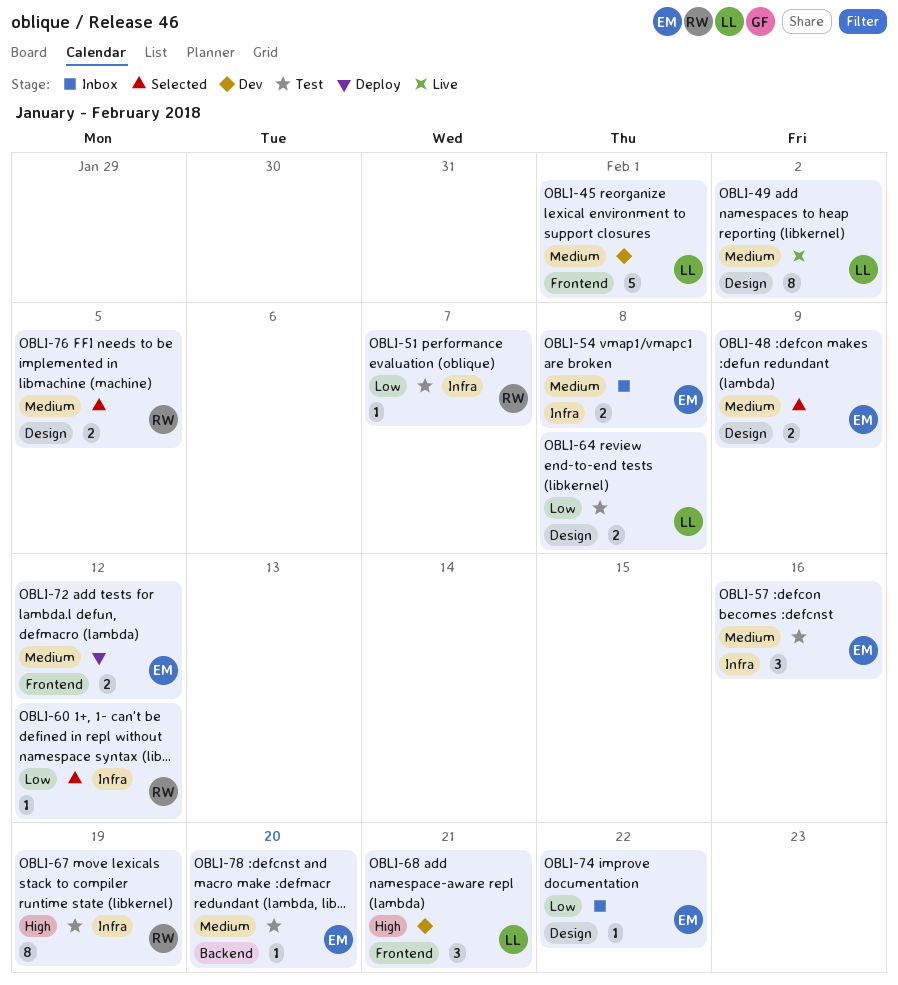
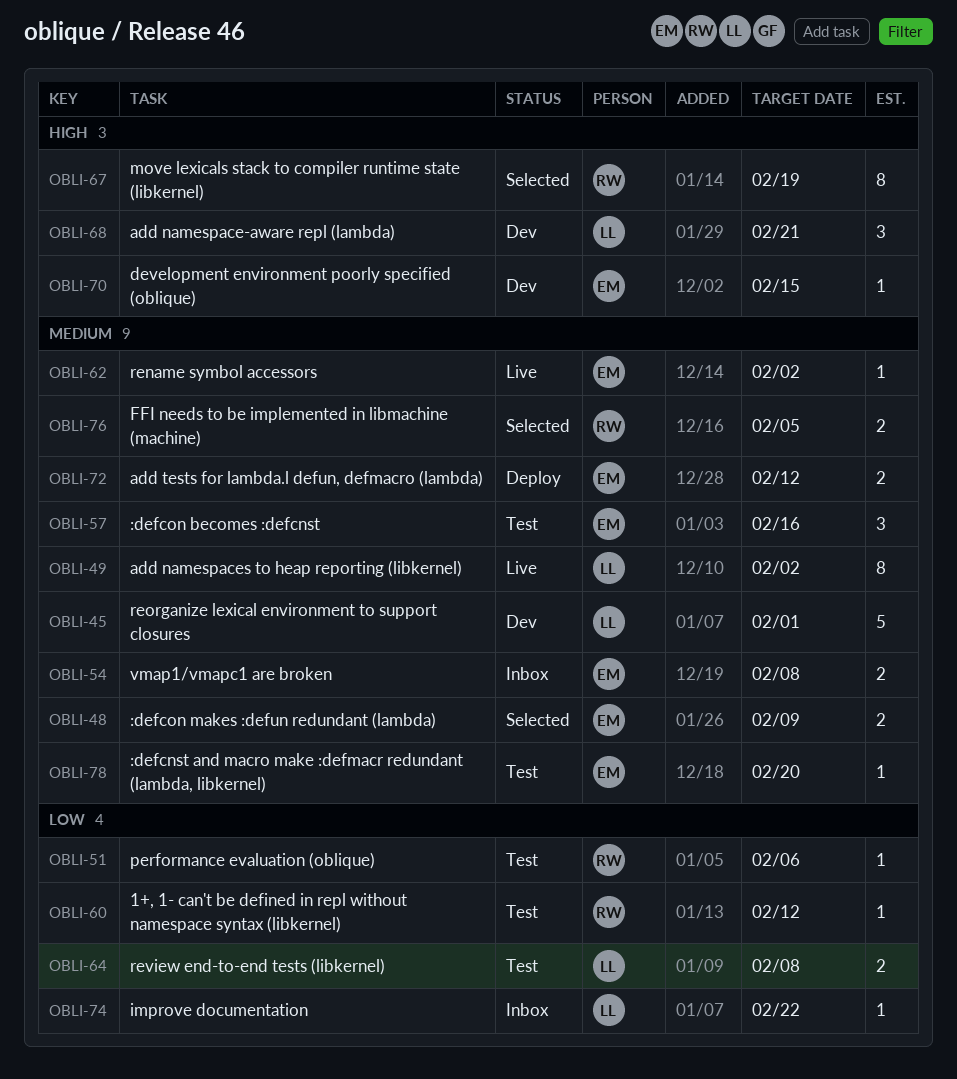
OBLI-51, due: Feb 7 -> Feb 6
OBLI-60, status: Selected -> Test
OBLI-62: none -> present
OBLI-67, status: Test -> Selected
OBLI-70: none -> present
OBLI-74, owner: EM -> LL

